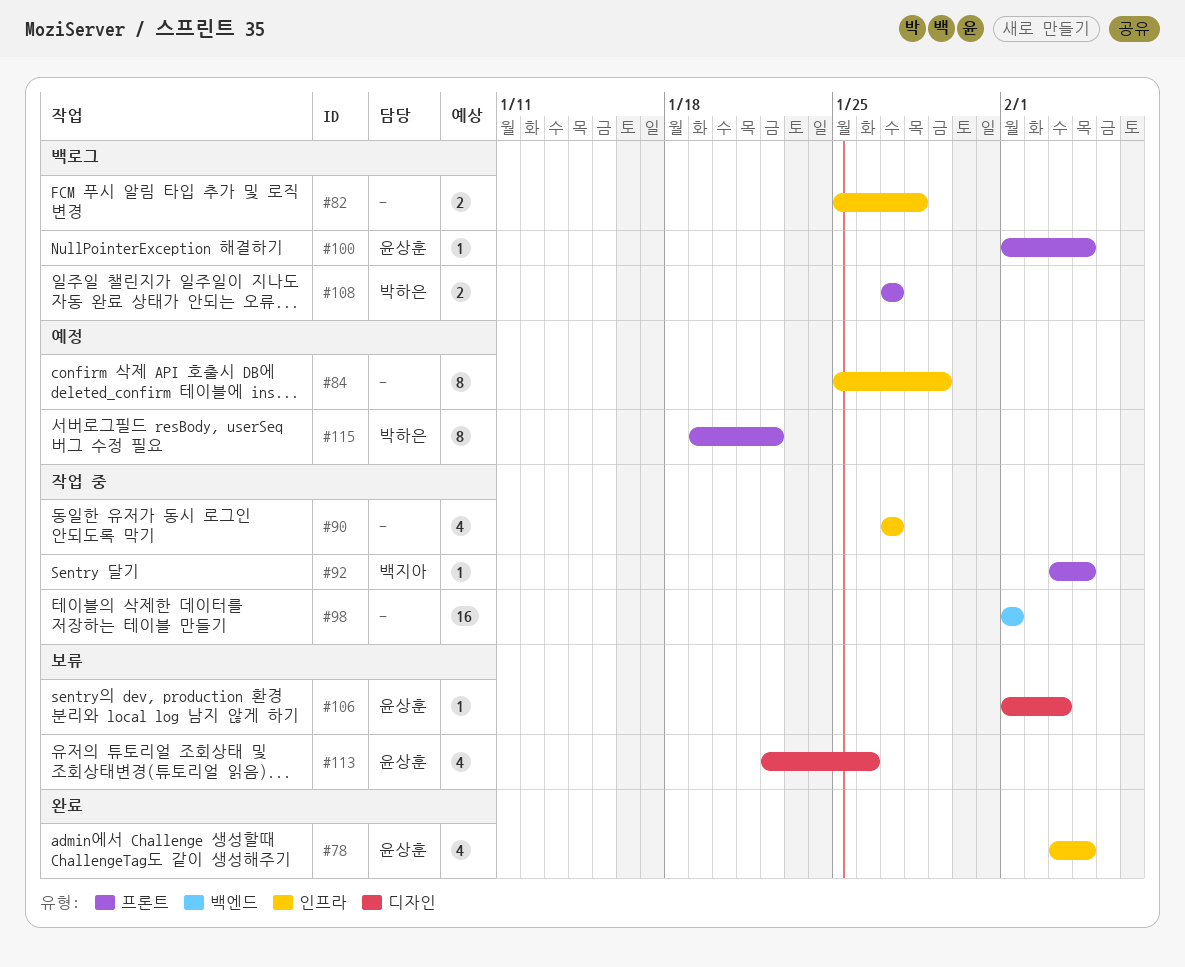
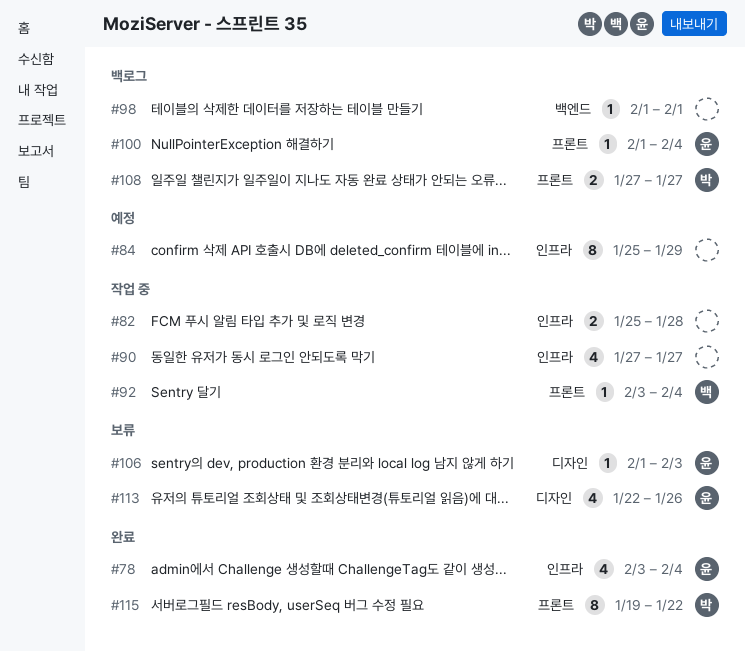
#82, status: 백로그 -> 작업 중
#98, status: 작업 중 -> 백로그
#98, estimate: 16 -> 1
#115, status: 예정 -> 완료

